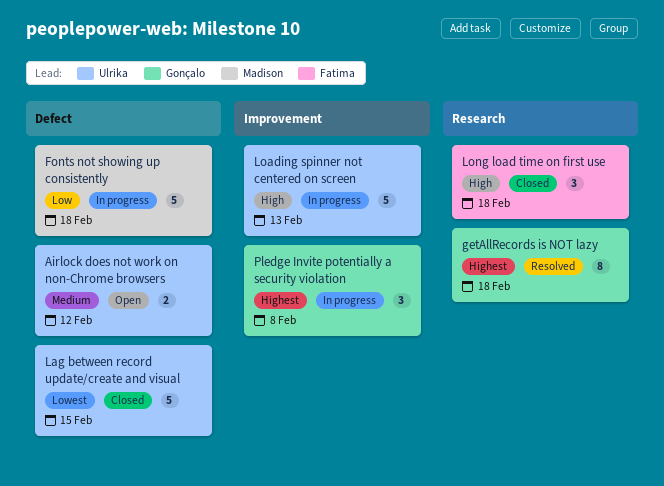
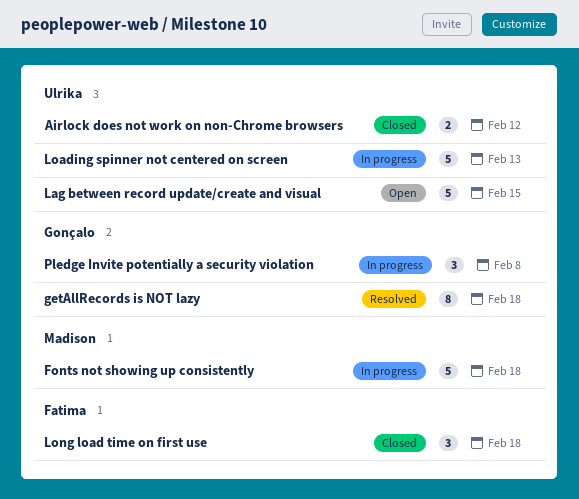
Airlock does not work on non-Chrome browsers, status: Open -> Closed
Lag between record update/create and visual, status: Closed -> Open

